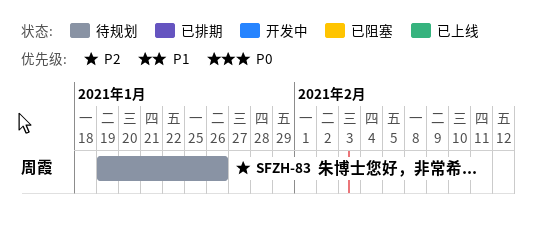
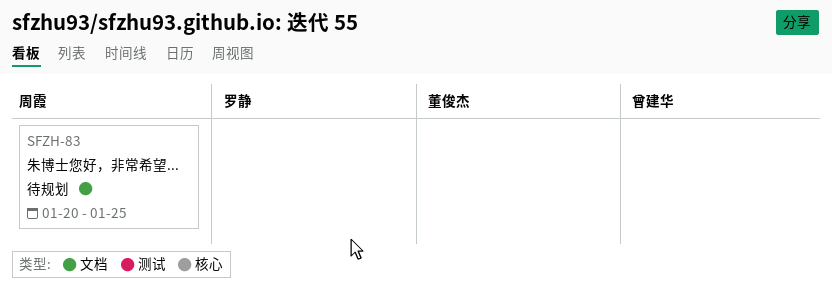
SFZH-83, start: Jan 19 -> Jan 20
SFZH-83, due: Jan 26 -> Jan 25

